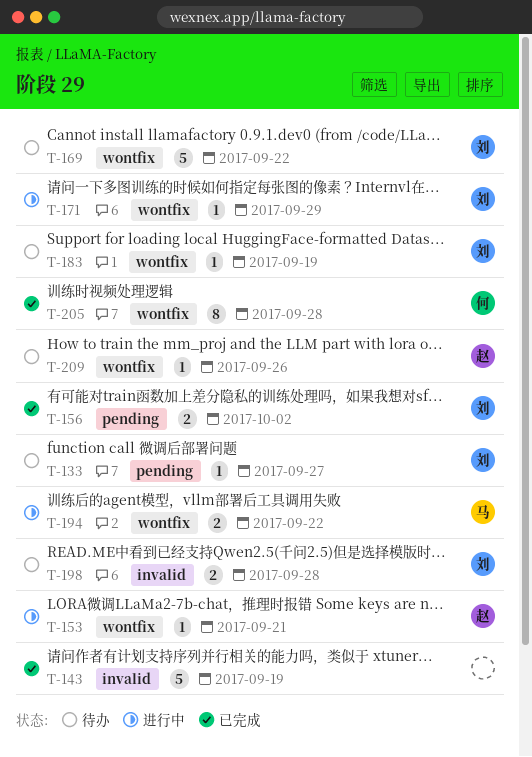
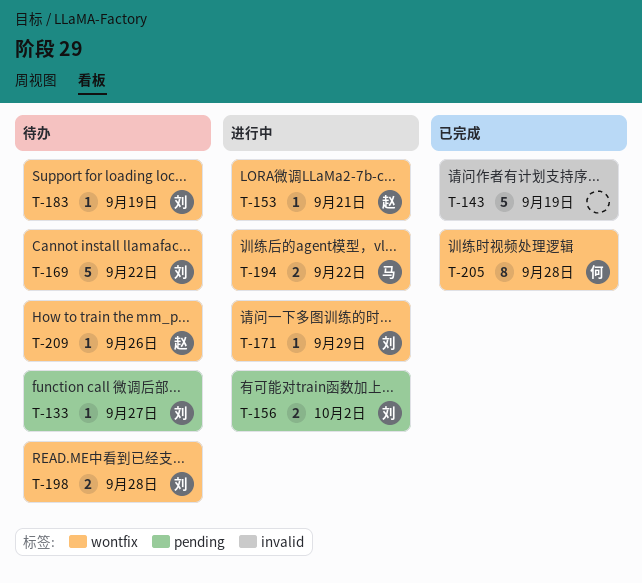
T-156, status: 已完成 -> 进行中
T-198, label: invalid -> wontfix

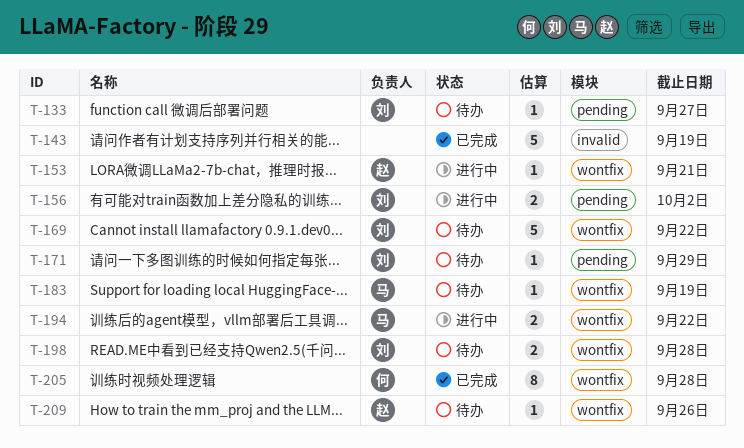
T-171, status: 进行中 -> 待办
T-171, label: wontfix -> pending
T-183, owner: 刘 -> 马

